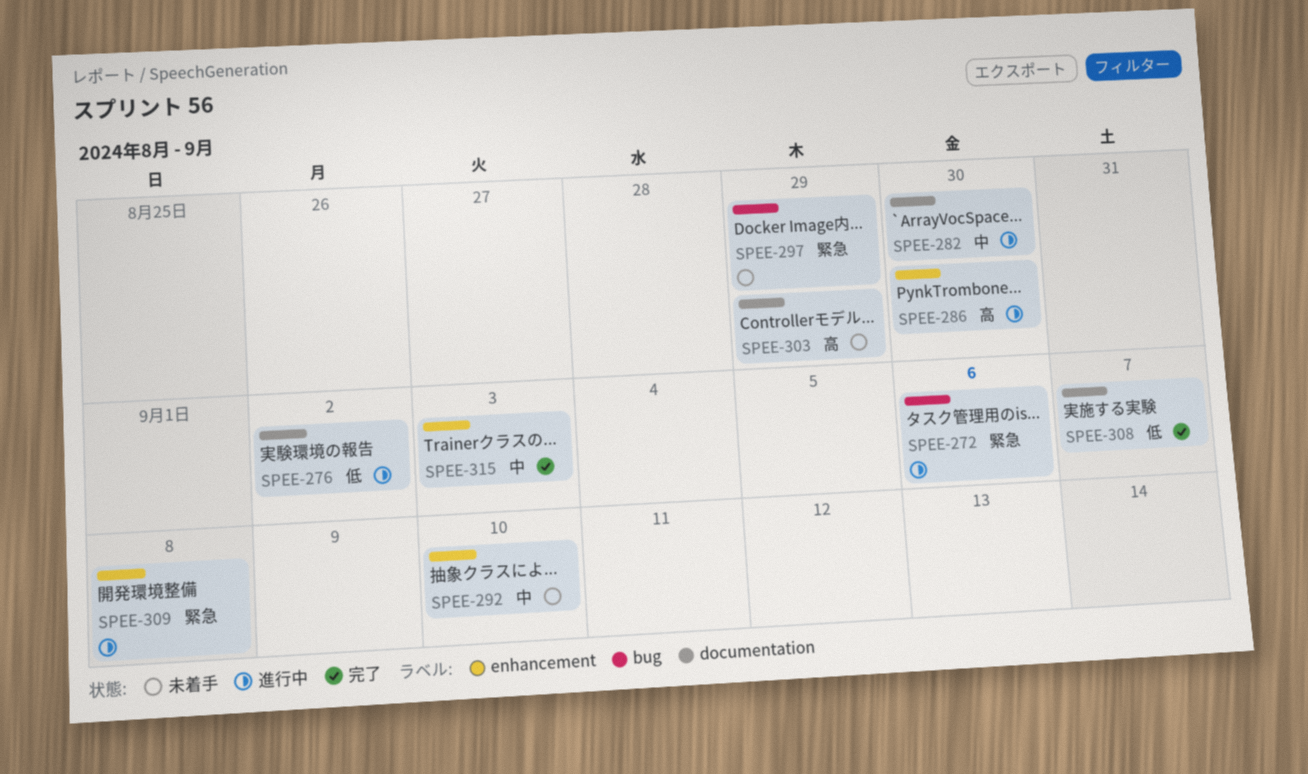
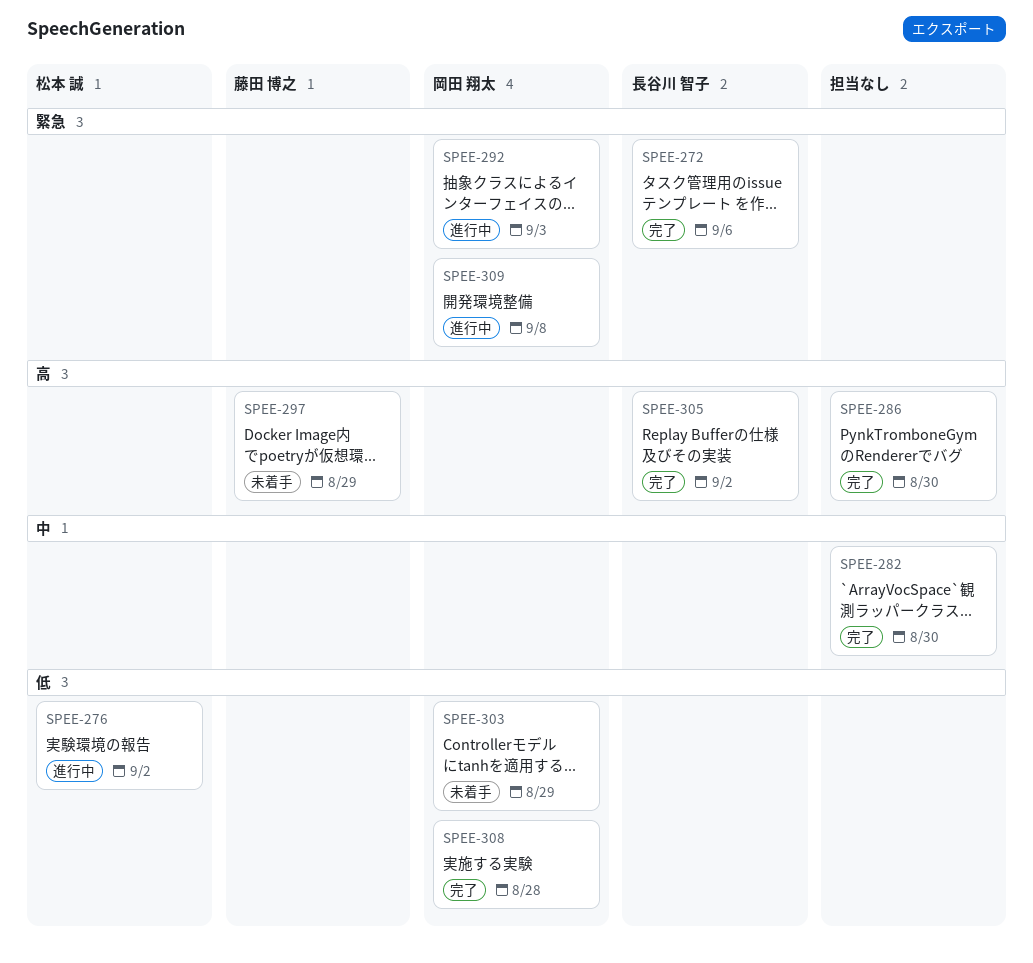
SPEE-272, status: 進行中 -> 完了
SPEE-282, status: 進行中 -> 完了
SPEE-286, status: 進行中 -> 完了
SPEE-292, status: 未着手 -> 進行中
SPEE-292, priority: 中 -> 緊急
SPEE-292, due: Sep 10 -> Sep 3
SPEE-297, priority: 緊急 -> 高
SPEE-303, priority: 高 -> 低
SPEE-305: none -> present
SPEE-308, due: Sep 7 -> Aug 28
SPEE-315: present -> none

